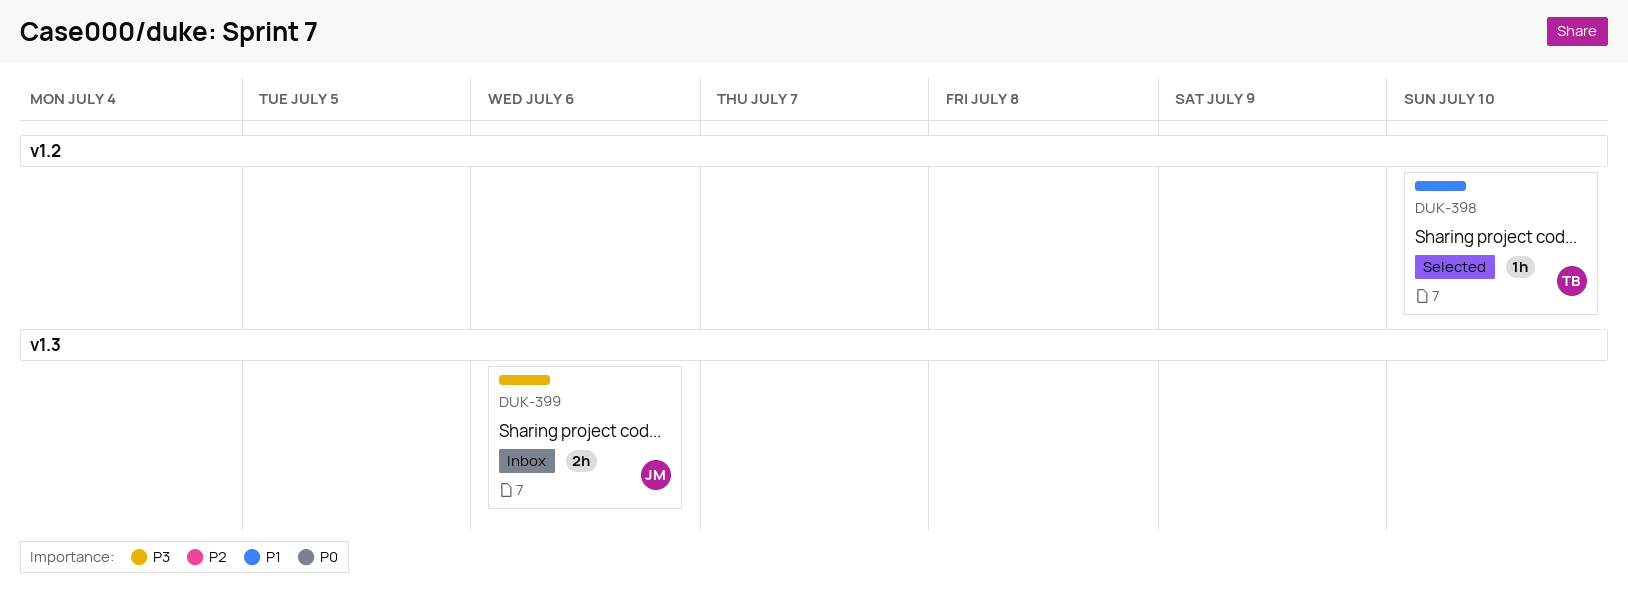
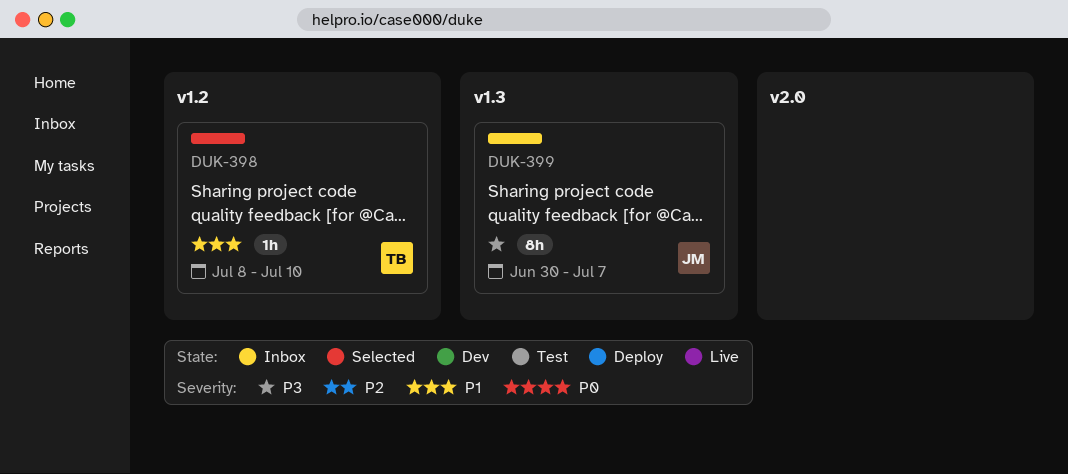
DUK-399, estimate: 2h -> 8h
DUK-399, due: Jul 6 -> Jul 7

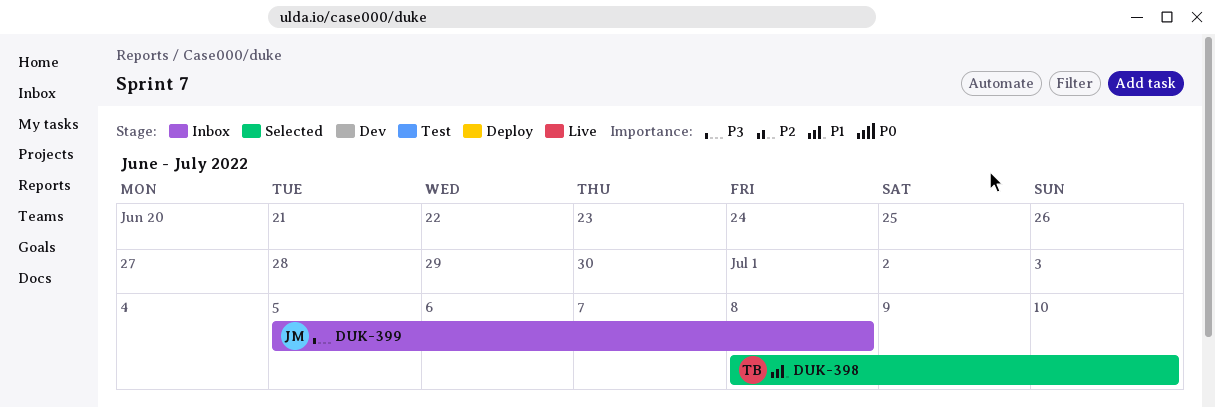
DUK-399, start: Jun 30 -> Jul 5
DUK-399, due: Jul 7 -> Jul 8

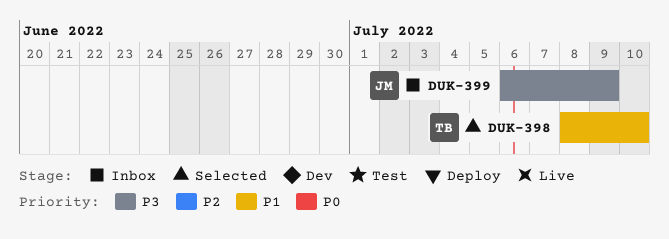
DUK-399, start: Jul 5 -> Jul 6
DUK-399, due: Jul 8 -> Jul 9

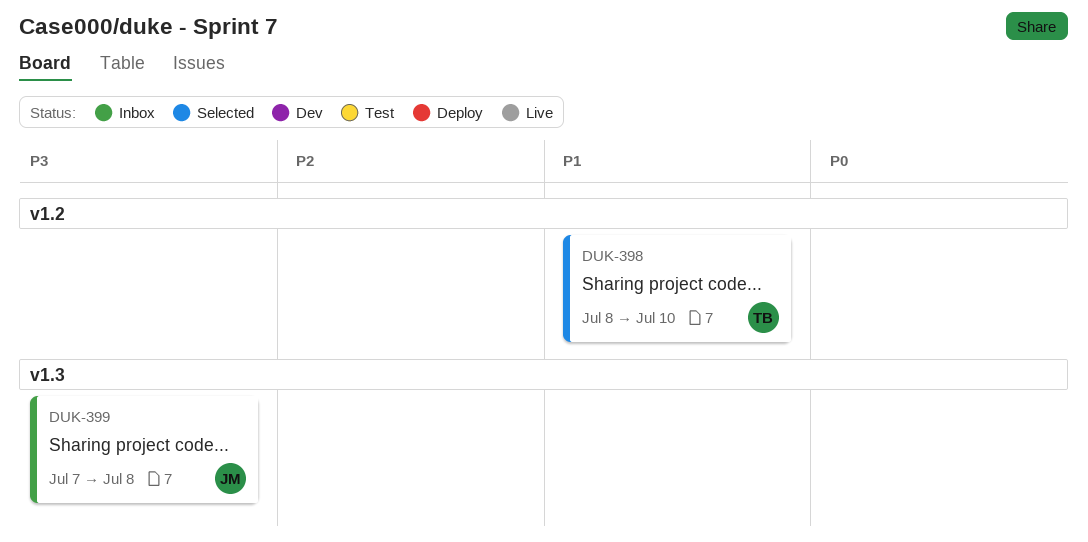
DUK-399, start: Jul 6 -> Jul 7
DUK-399, due: Jul 9 -> Jul 8

